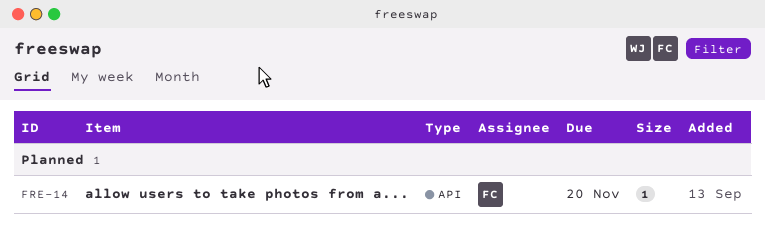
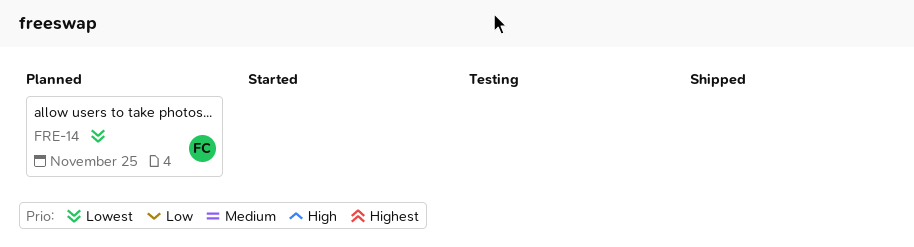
FRE-14, due: Nov 20 -> Nov 25

